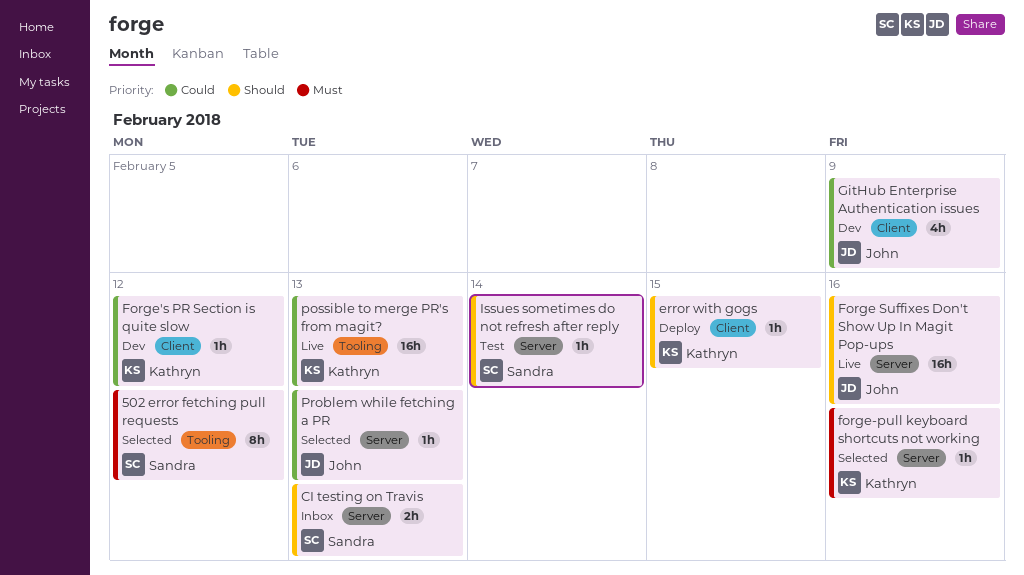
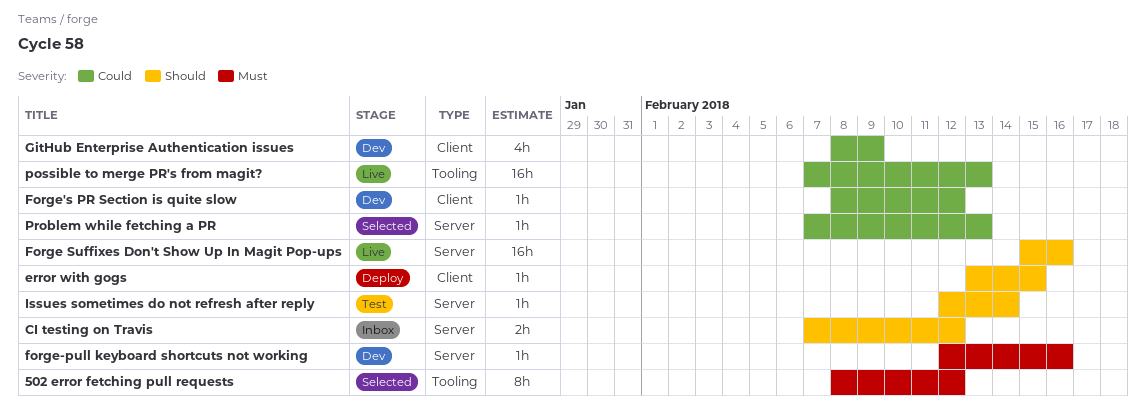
CI testing on Travis, due: Feb 13 -> Feb 12
forge-pull keyboard shortcuts not working, status: Selected -> Dev

